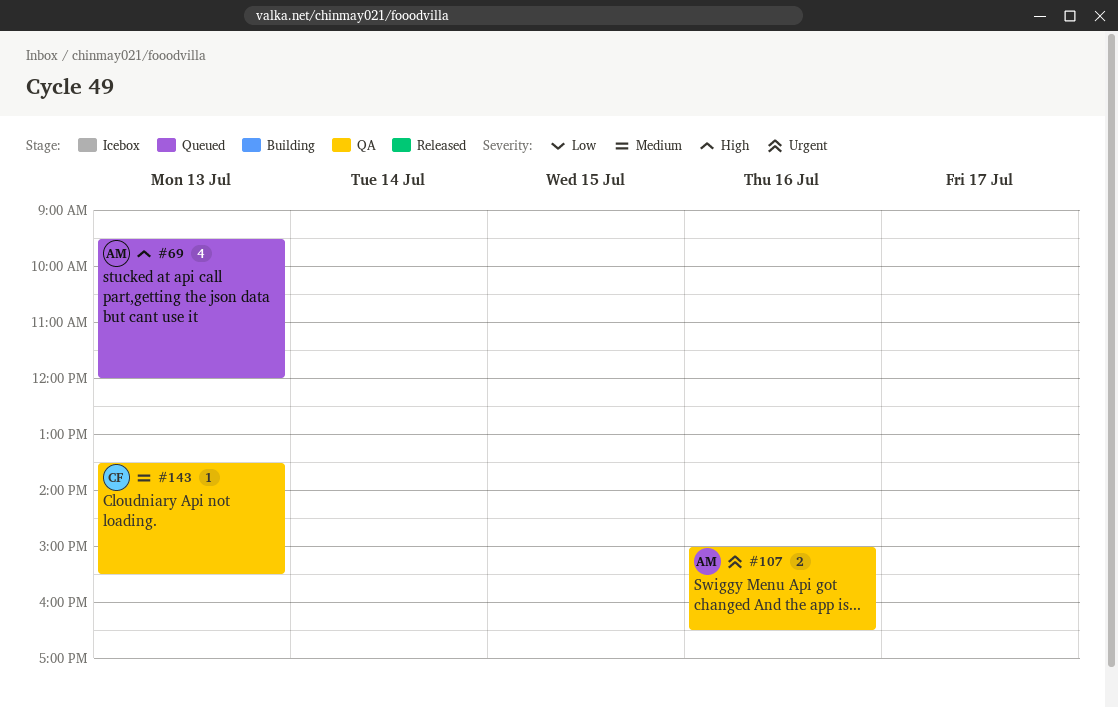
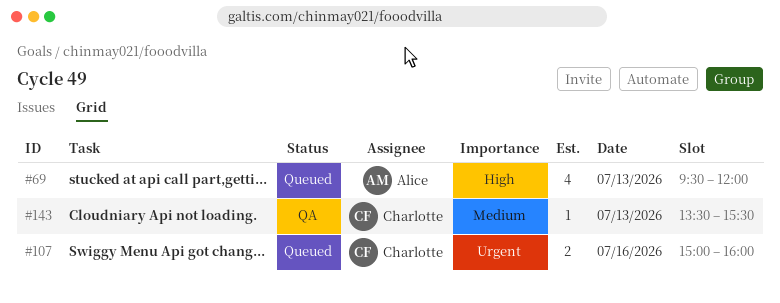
#107, status: QA -> Queued
#107, owner: Alice -> Charlotte
#107, ends: 16:30 -> 16:00

